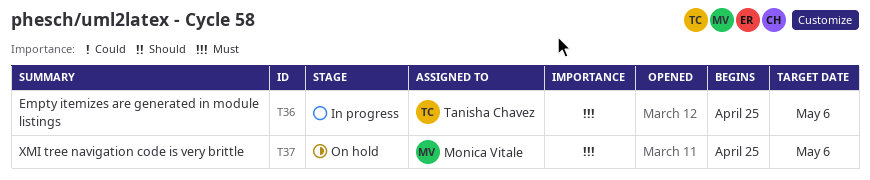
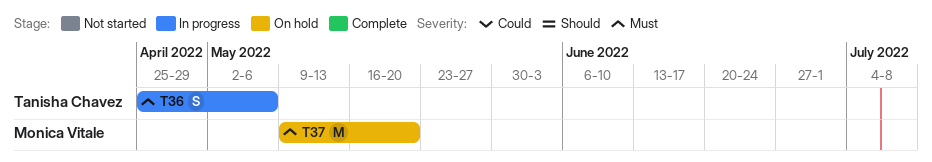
T37, start: Apr 25 -> May 9
T37, due: May 6 -> May 20

